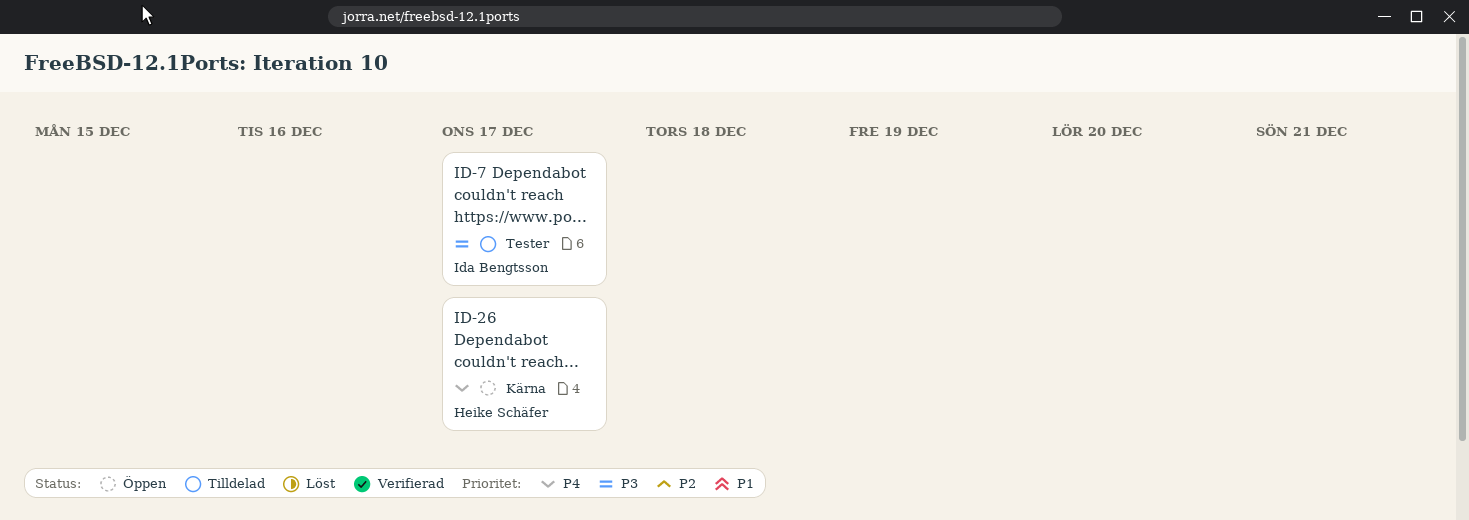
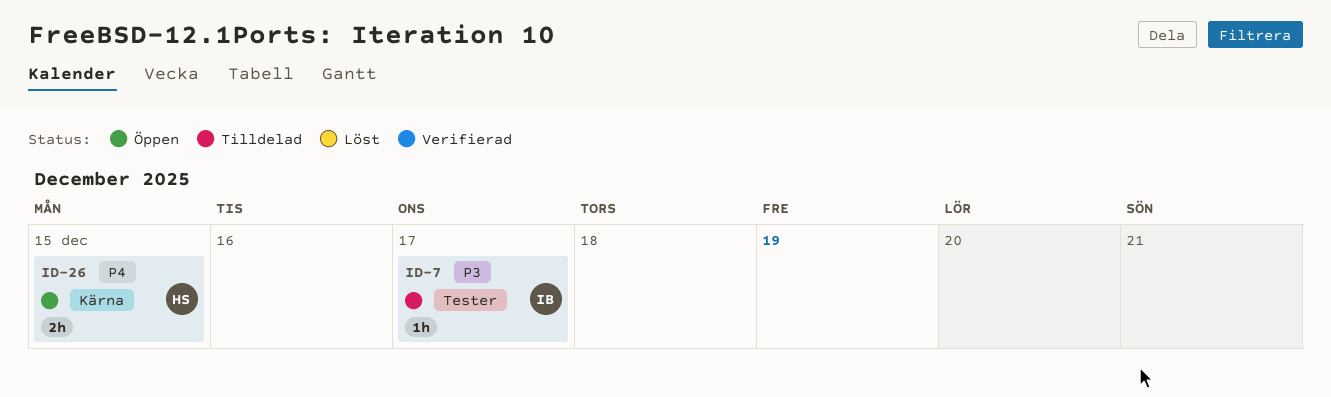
ID-26, due: Dec 17 -> Dec 15

